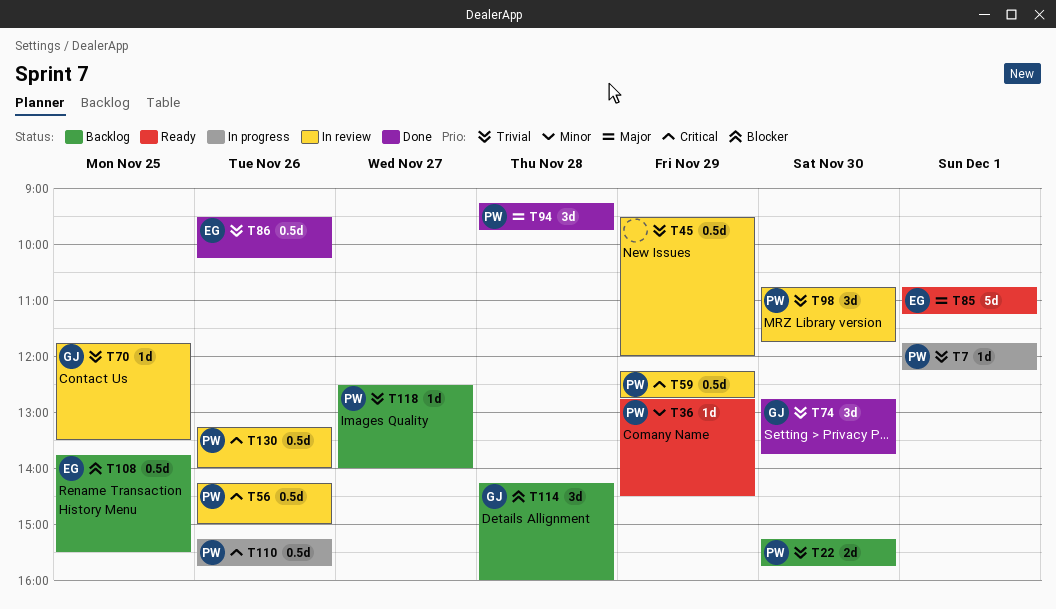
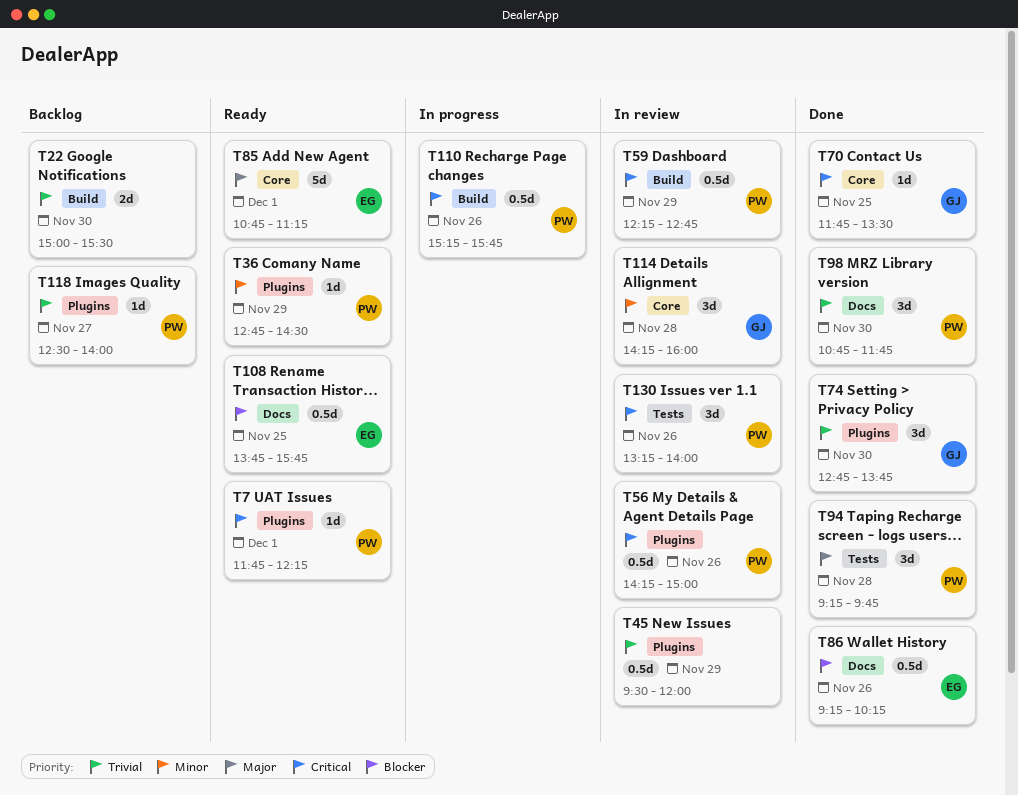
T7, status: In progress -> Ready
T7, priority: Trivial -> Critical
T22, owner: PW -> none
T22, begins: 15:15 -> 15:00
T22, ends: 15:45 -> 15:30
T70, status: In review -> Done
T70, priority: Trivial -> Critical
T86, priority: Trivial -> Blocker
T86, begins: 09:30 -> 09:15
T98, status: In review -> Done
T108, status: Backlog -> Ready
T108, ends: 15:30 -> 15:45
T114, status: Backlog -> In review
T114, priority: Blocker -> Minor
T130, estimate: 0.5d -> 3d

